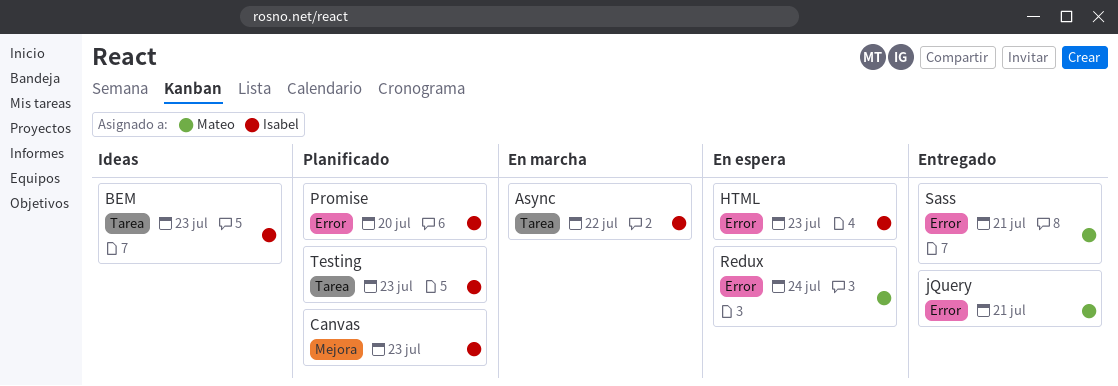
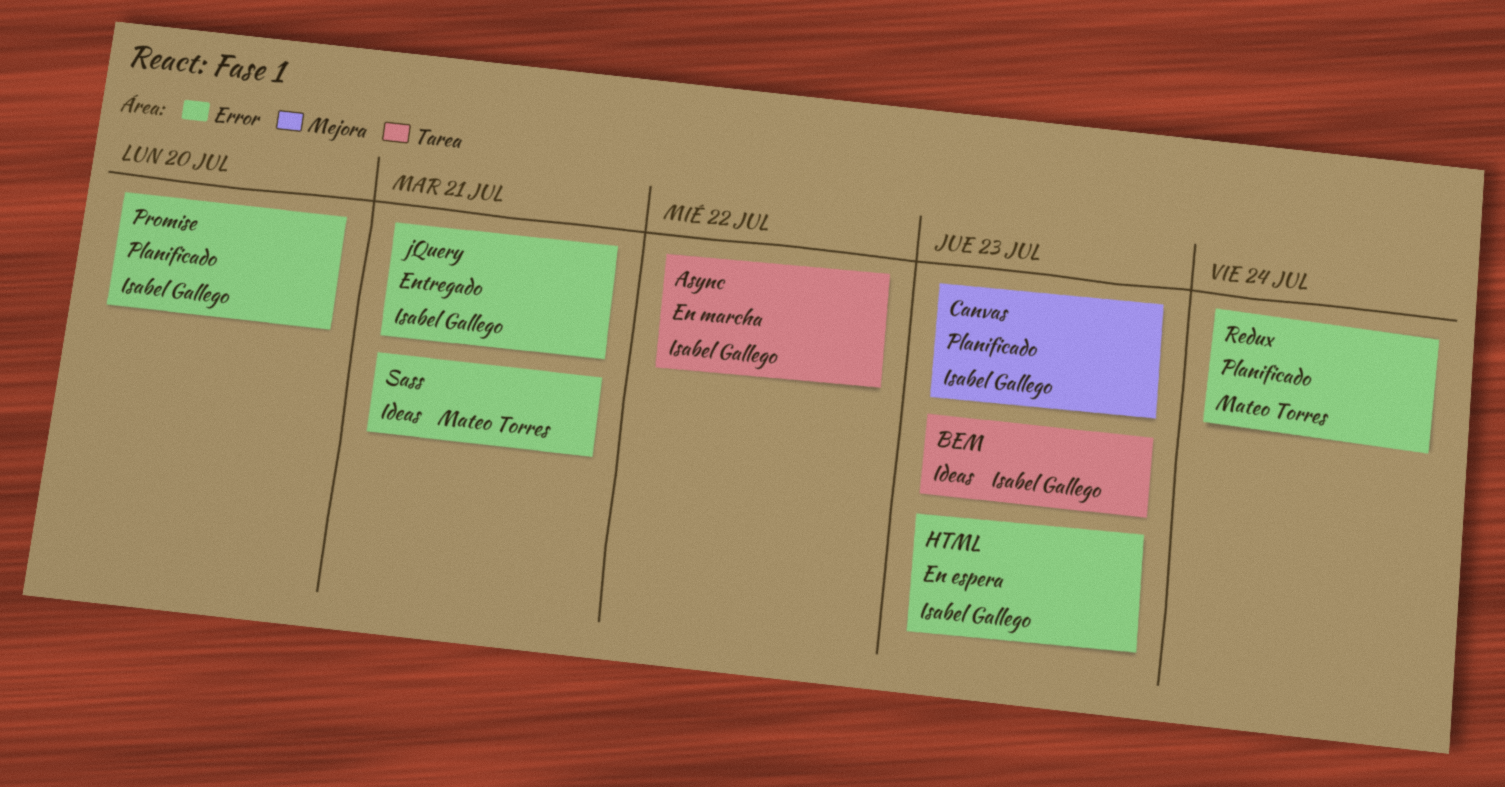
jQuery, owner: Mateo Torres -> Isabel Gallego
Redux, status: En espera -> Planificado
Sass, status: Entregado -> Ideas
Testing: present -> none

